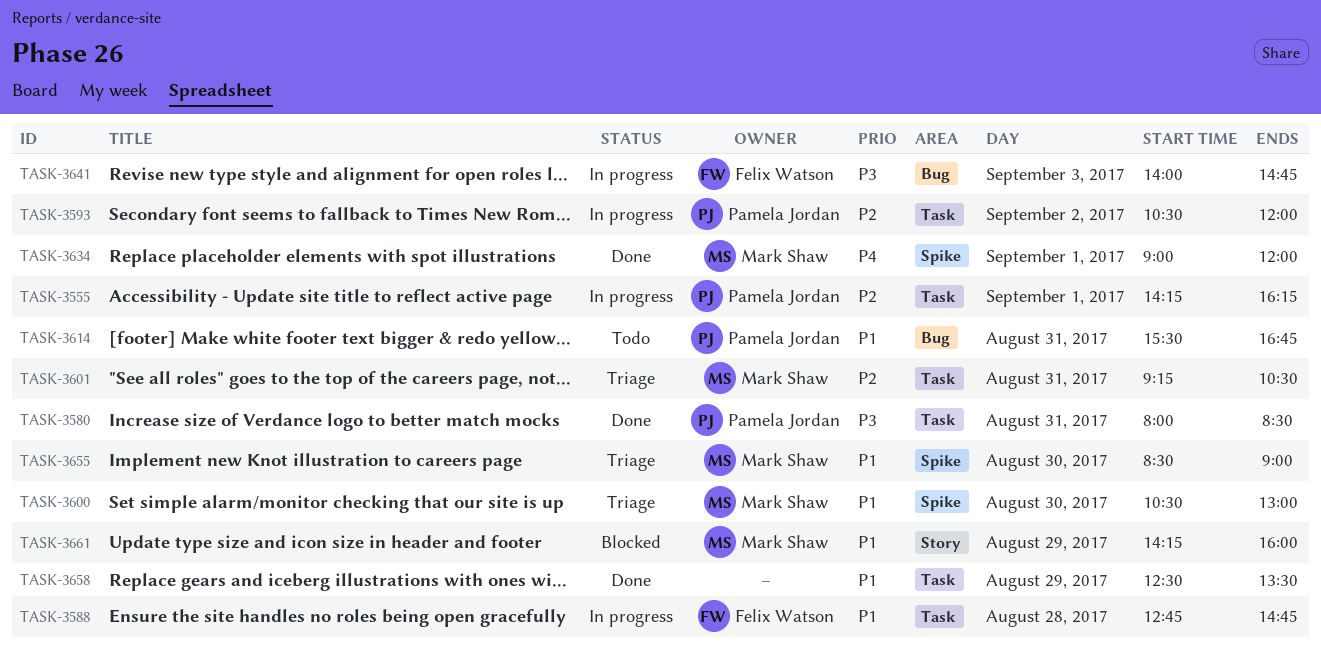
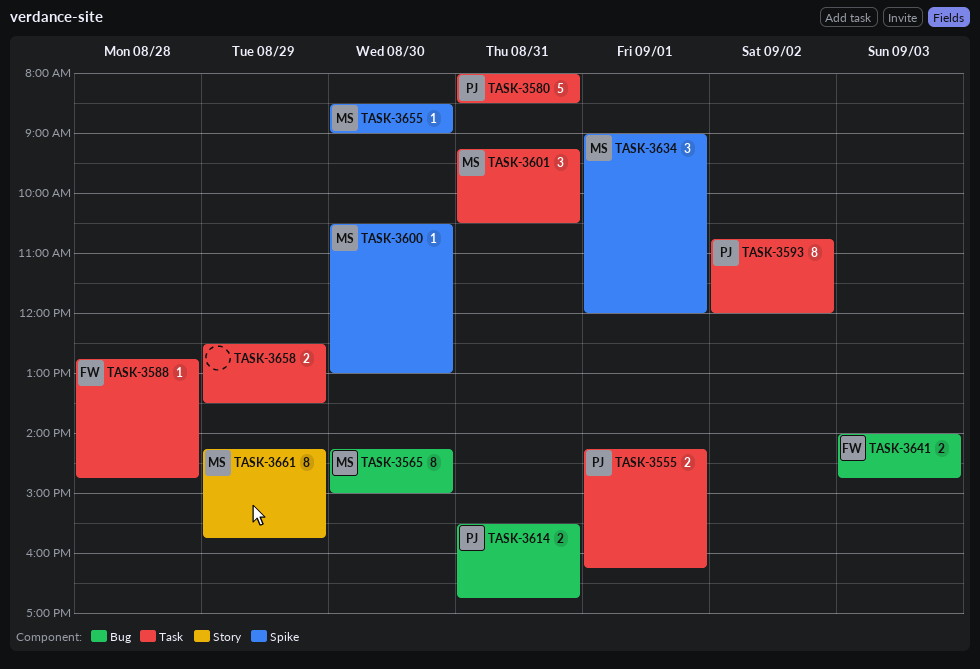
TASK-3565: none -> present
TASK-3593, begins: 10:30 -> 10:45
TASK-3661, ends: 16:00 -> 15:45

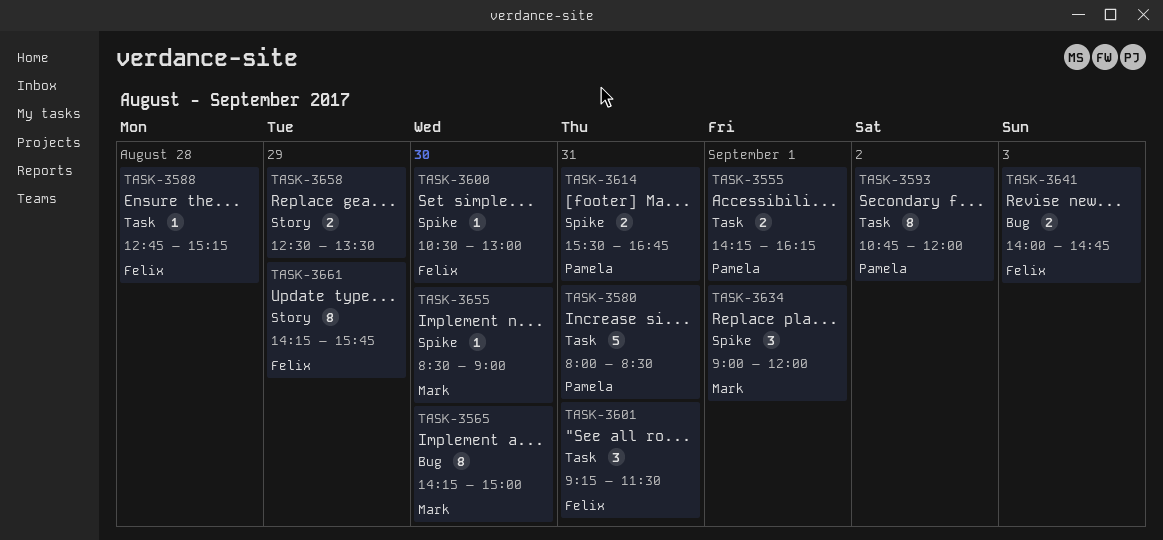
TASK-3588, ends: 14:45 -> 15:15
TASK-3600, owner: Mark -> Felix
TASK-3601, owner: Mark -> Felix
TASK-3601, ends: 10:30 -> 11:30
TASK-3614, label: Bug -> Spike
TASK-3658, label: Task -> Story
TASK-3661, owner: Mark -> Felix

